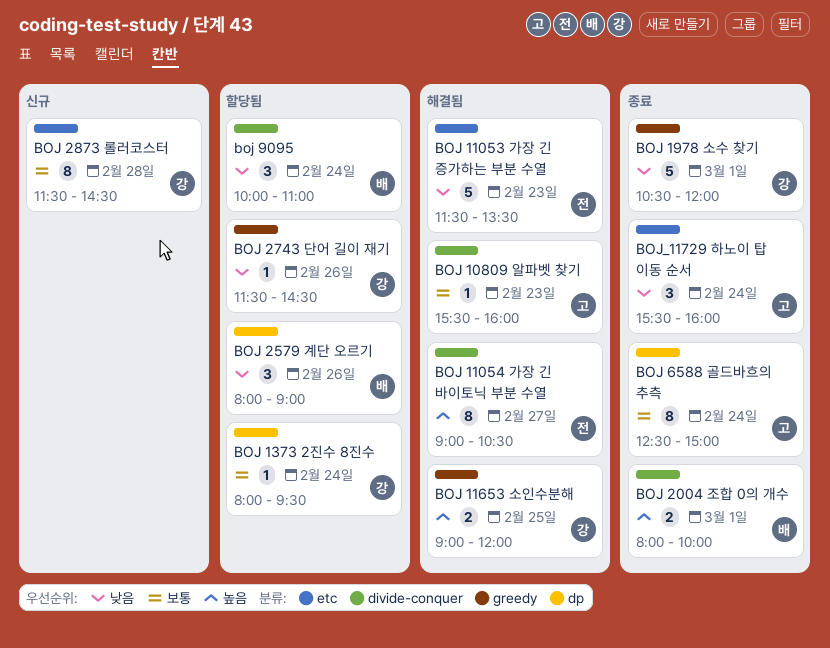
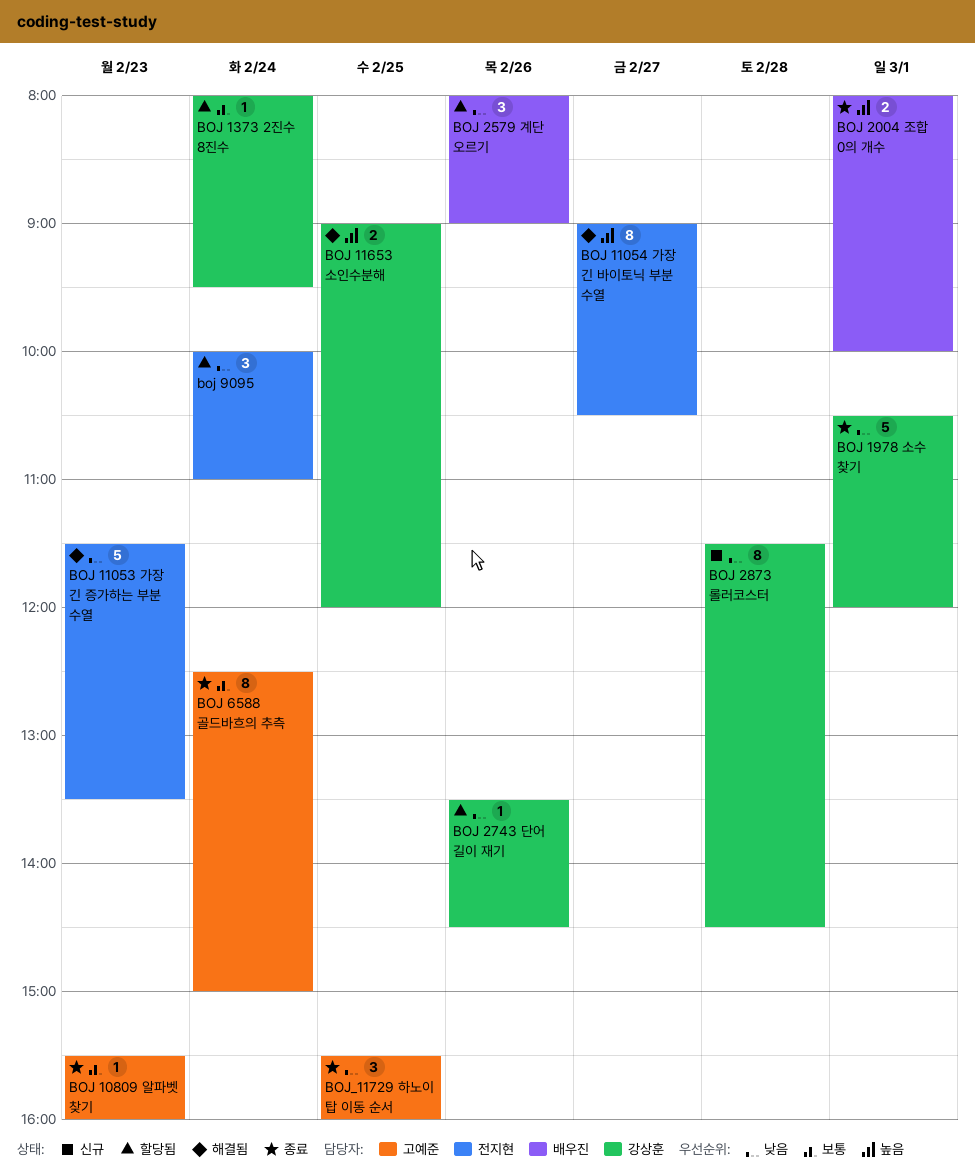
BOJ 10809 알파벳 찾기, status: 해결됨 -> 종료
BOJ 2743 단어 길이 재기, begins: 11:30 -> 13:30
BOJ 2873 롤러코스터, priority: 보통 -> 낮음
boj 9095, owner: 배우진 -> 전지현
BOJ_11729 하노이 탑 이동 순서, day: Feb 24 -> Feb 25

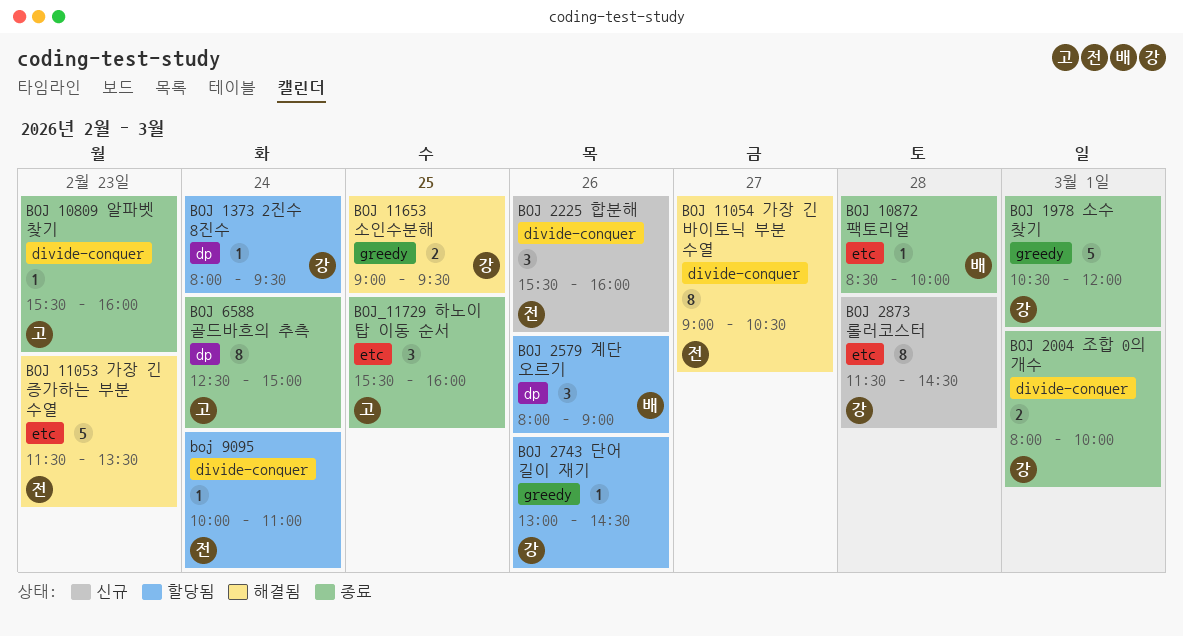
BOJ 10872 팩토리얼: none -> present
BOJ 11653 소인수분해, ends: 12:00 -> 09:30
BOJ 2004 조합 0의 개수, owner: 배우진 -> 강상훈
BOJ 2225 합분해: none -> present
BOJ 2743 단어 길이 재기, begins: 13:30 -> 13:00
boj 9095, estimate: 3 -> 1

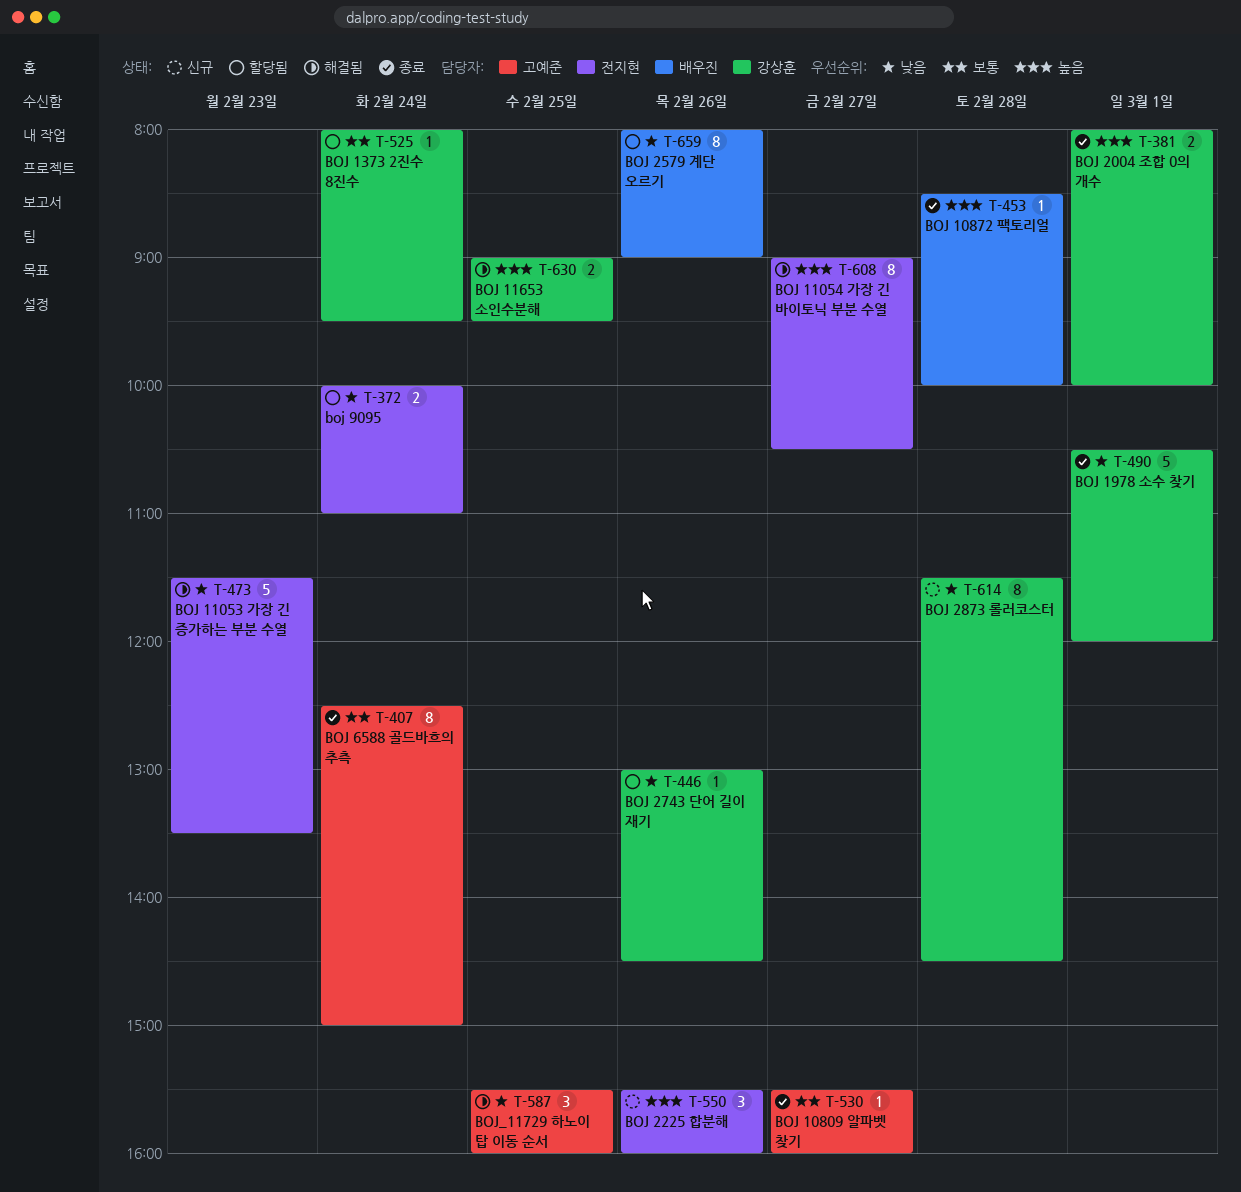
BOJ 10809 알파벳 찾기, day: Feb 23 -> Feb 27
BOJ 2579 계단 오르기, estimate: 3 -> 8
boj 9095, estimate: 1 -> 2
BOJ_11729 하노이 탑 이동 순서, status: 종료 -> 해결됨

